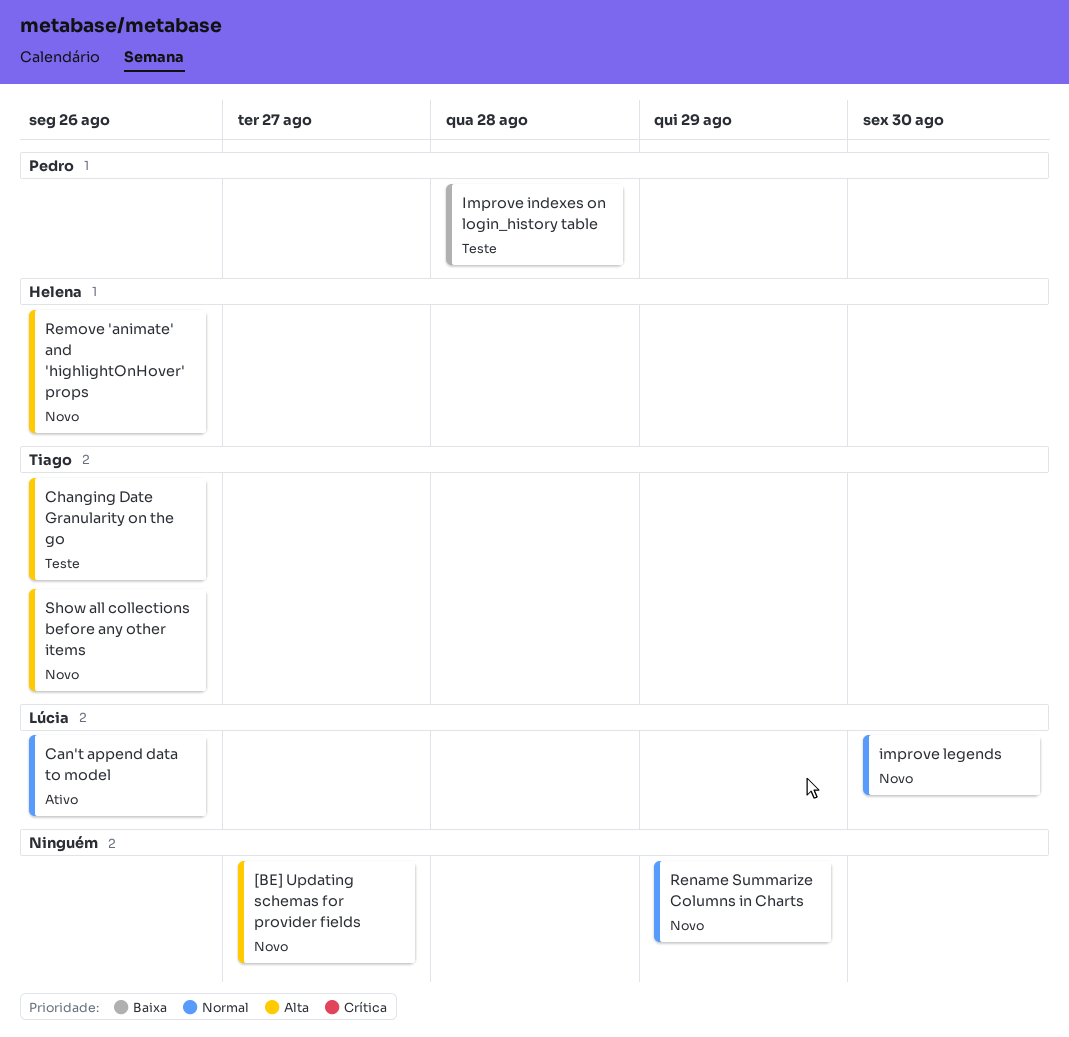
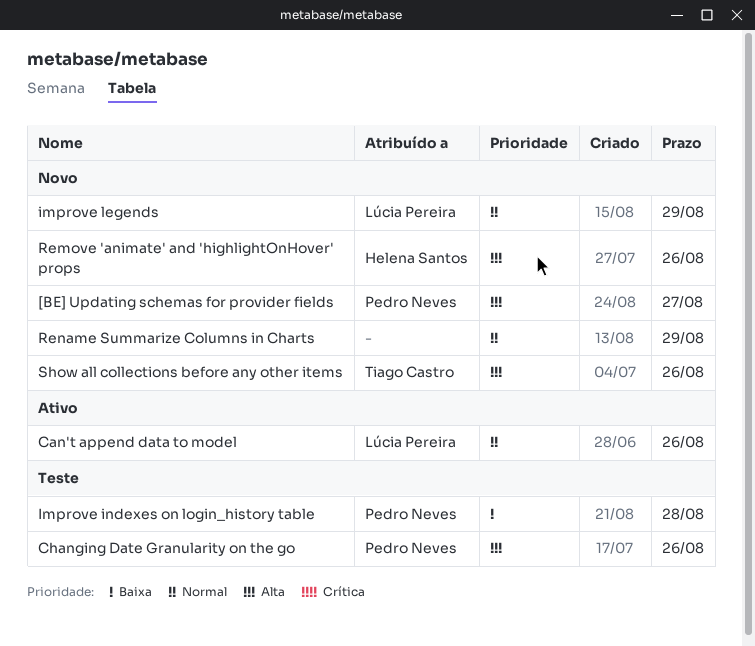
[BE] Updating schemas for provider fields, owner: none -> Pedro Neves
Changing Date Granularity on the go, owner: Tiago Castro -> Pedro Neves
improve legends, due: Aug 30 -> Aug 29

